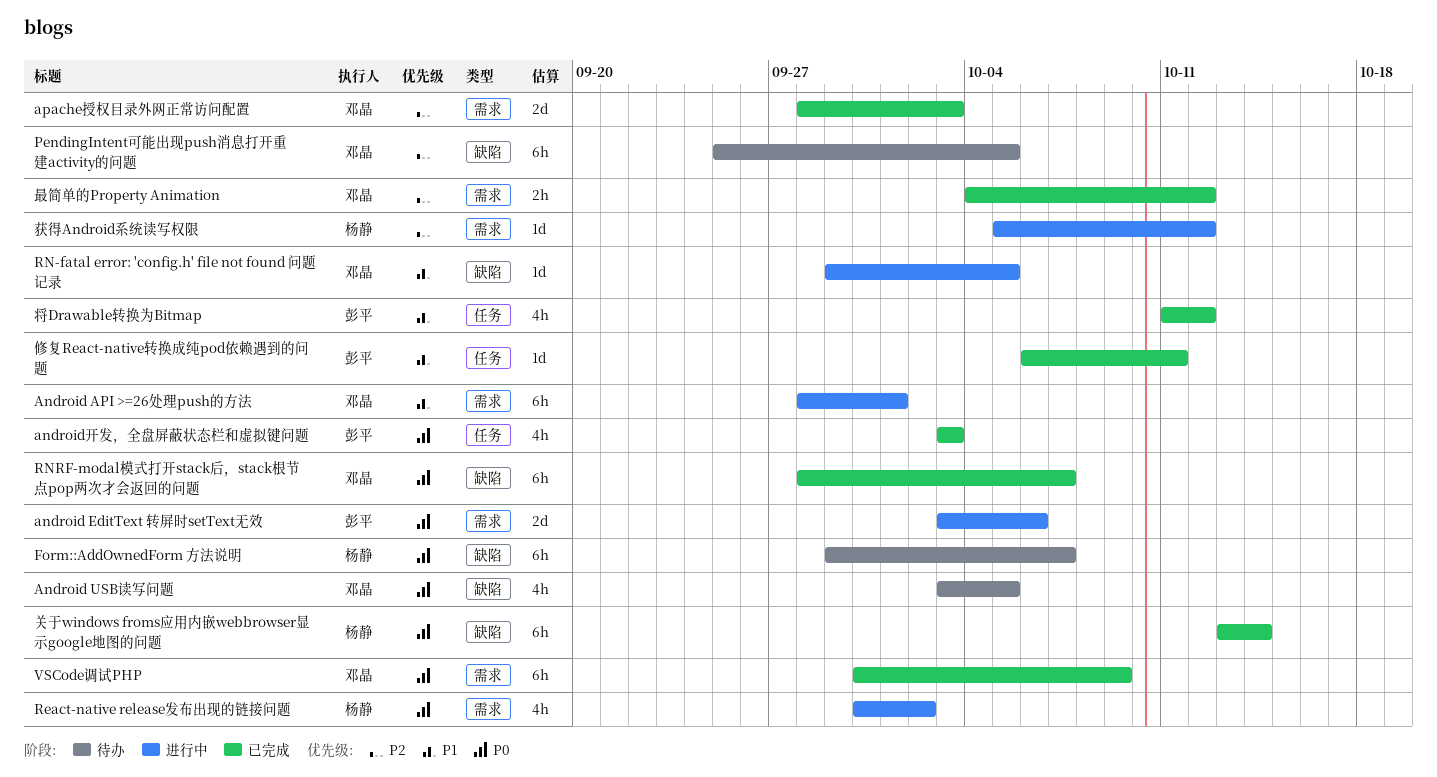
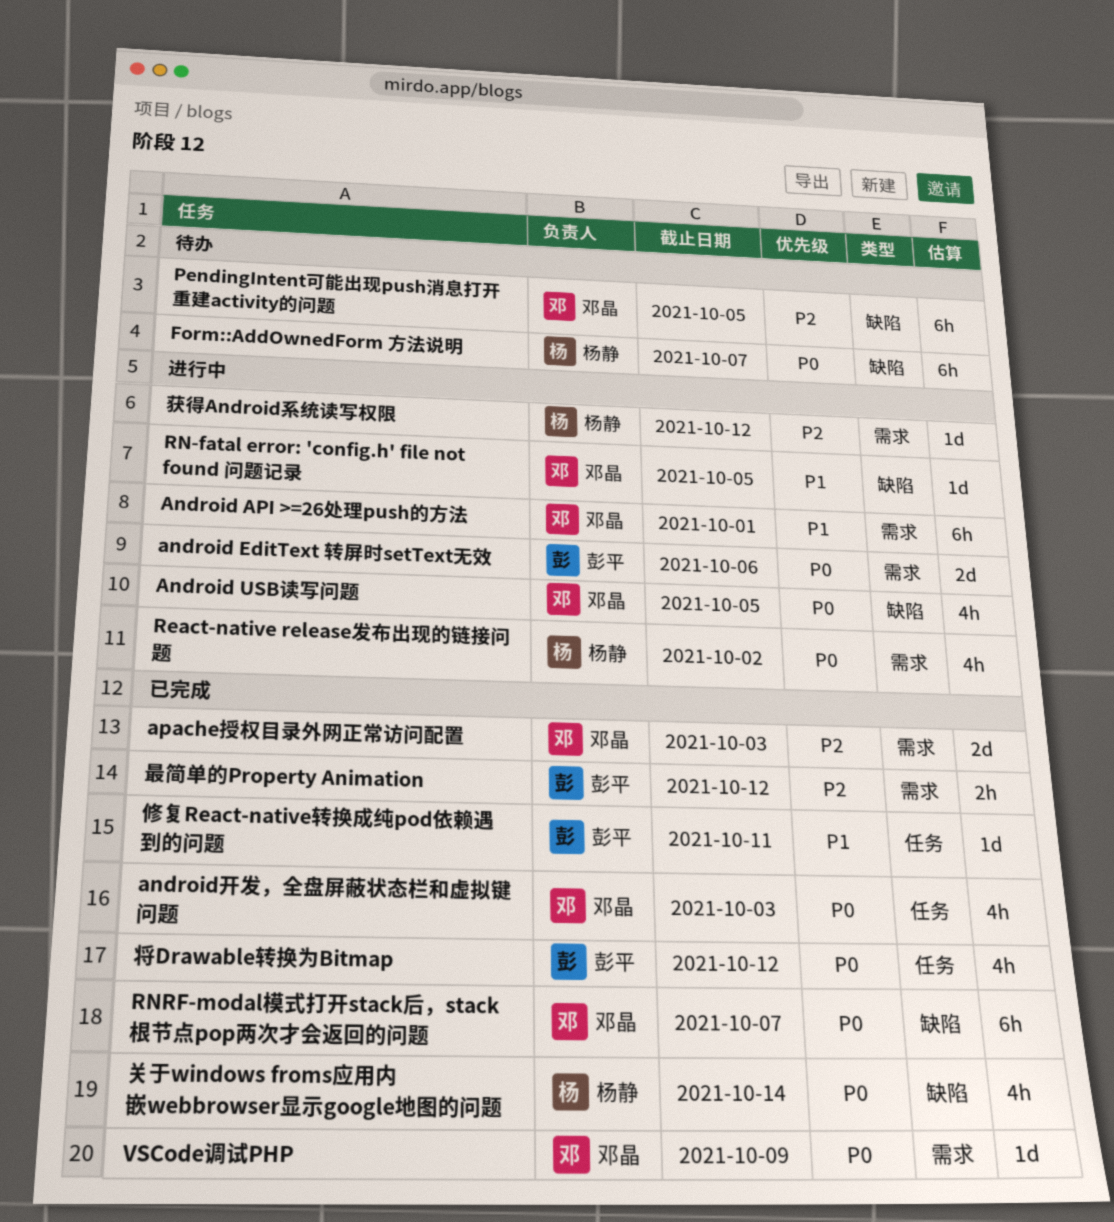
Android USB读写问题, status: 待办 -> 进行中
android开发，全盘屏蔽状态栏和虚拟键问题, owner: 彭平 -> 邓晶
VSCode调试PHP, estimate: 6h -> 1d
关于windows froms应用内嵌webbrowser显示google地图的问题, estimate: 6h -> 4h
将Drawable转换为Bitmap, priority: P1 -> P0
最简单的Property Animation, owner: 邓晶 -> 彭平

